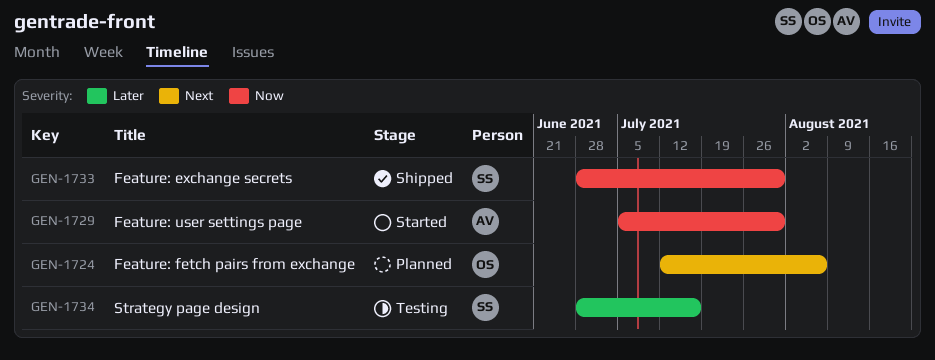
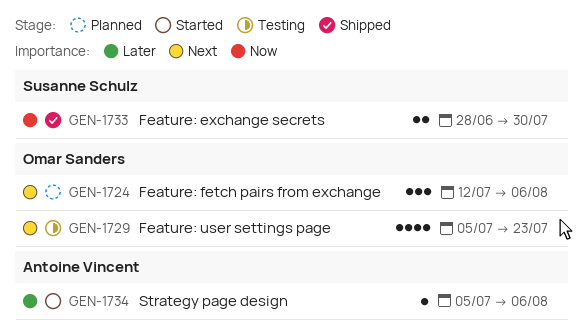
GEN-1729, status: Started -> Testing
GEN-1729, owner: Antoine Vincent -> Omar Sanders
GEN-1729, priority: Now -> Next
GEN-1729, due: Jul 30 -> Jul 23
GEN-1734, status: Testing -> Started
GEN-1734, owner: Susanne Schulz -> Antoine Vincent
GEN-1734, start: Jun 28 -> Jul 5
GEN-1734, due: Jul 16 -> Aug 6

